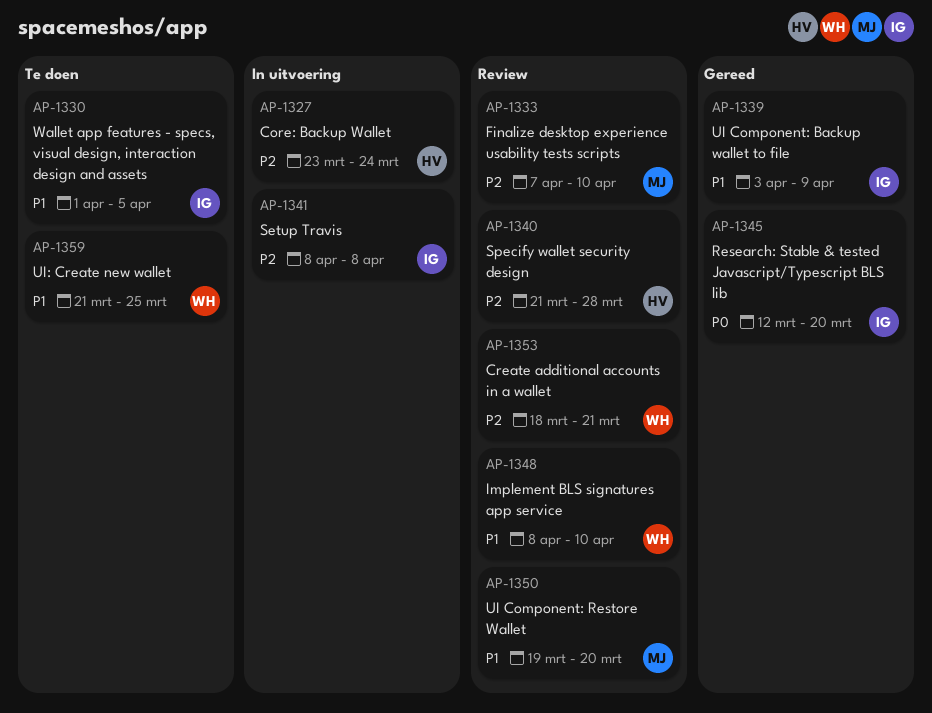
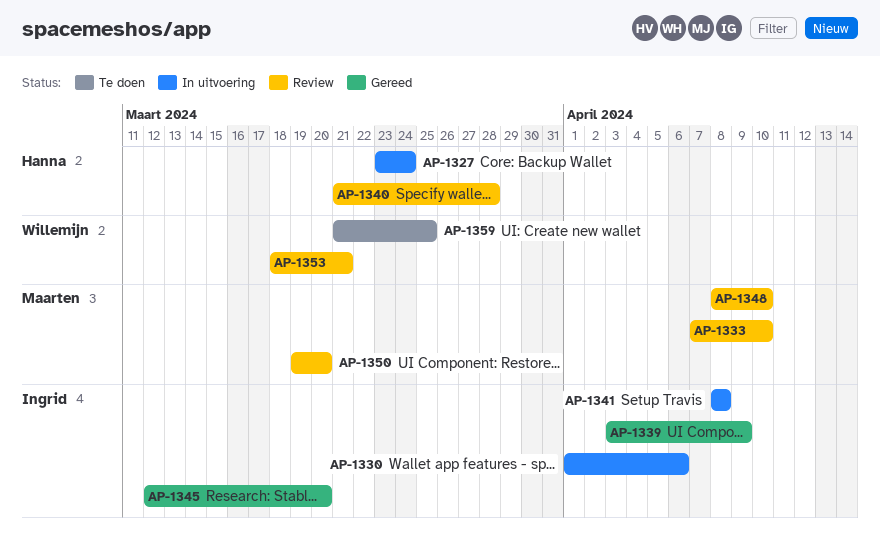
AP-1330, status: Te doen -> In uitvoering
AP-1330, due: Apr 5 -> Apr 6
AP-1348, owner: Willemijn -> Maarten

